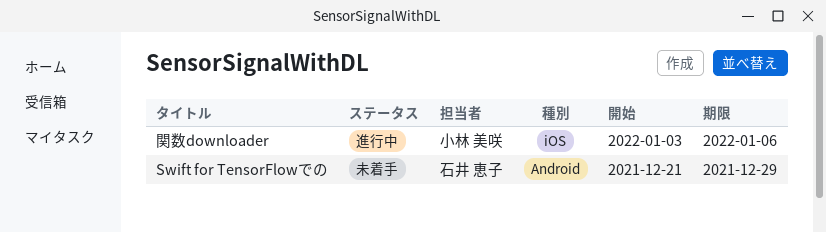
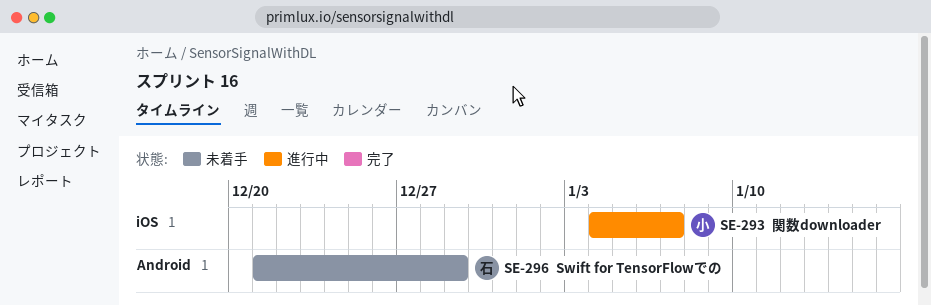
関数downloader, start: Jan 3 -> Jan 4
関数downloader, due: Jan 6 -> Jan 7

